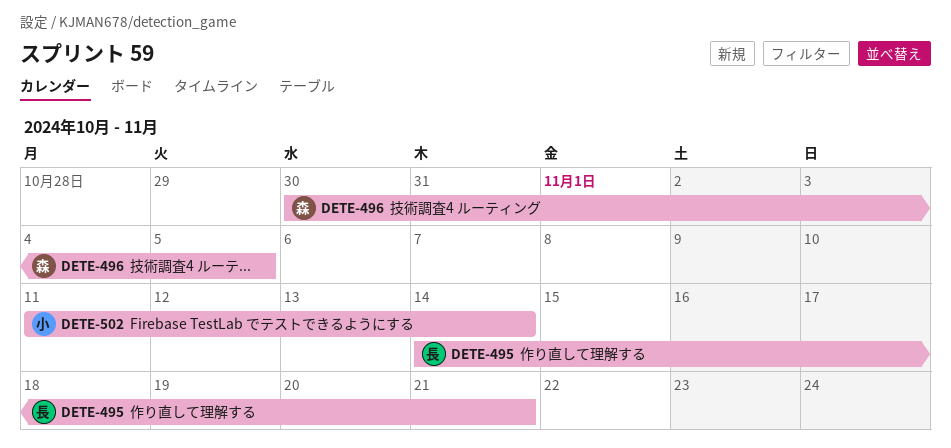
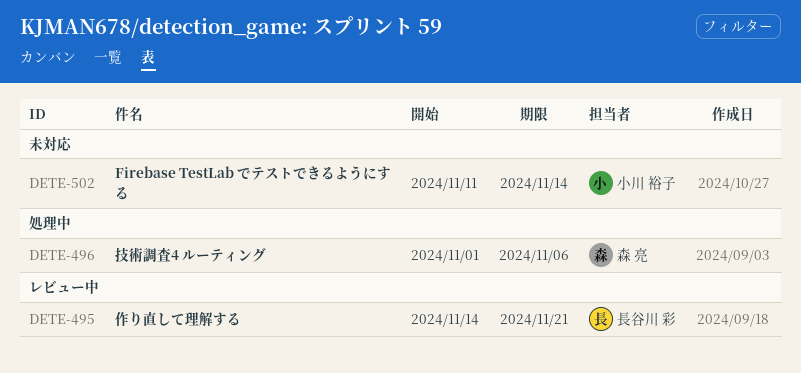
DETE-496, start: Oct 30 -> Nov 1
DETE-496, due: Nov 5 -> Nov 6

